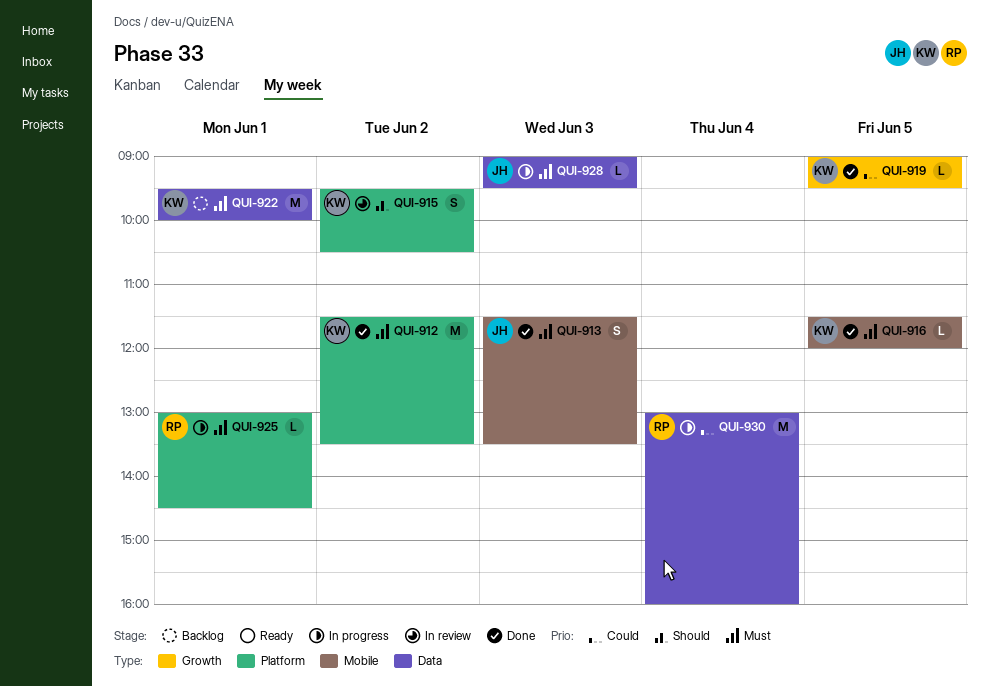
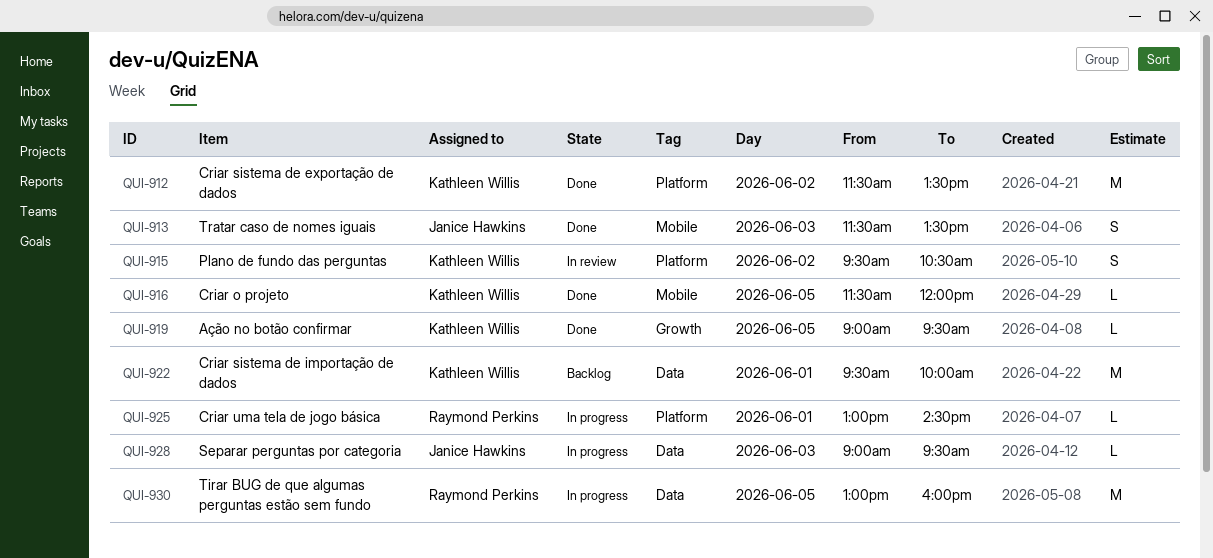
QUI-930, day: Jun 4 -> Jun 5

